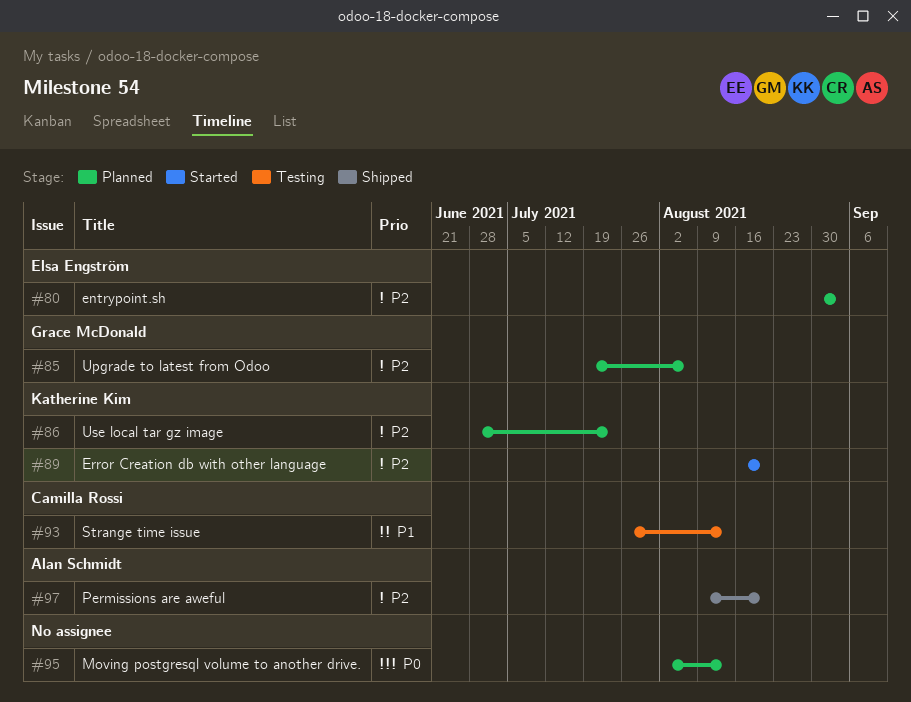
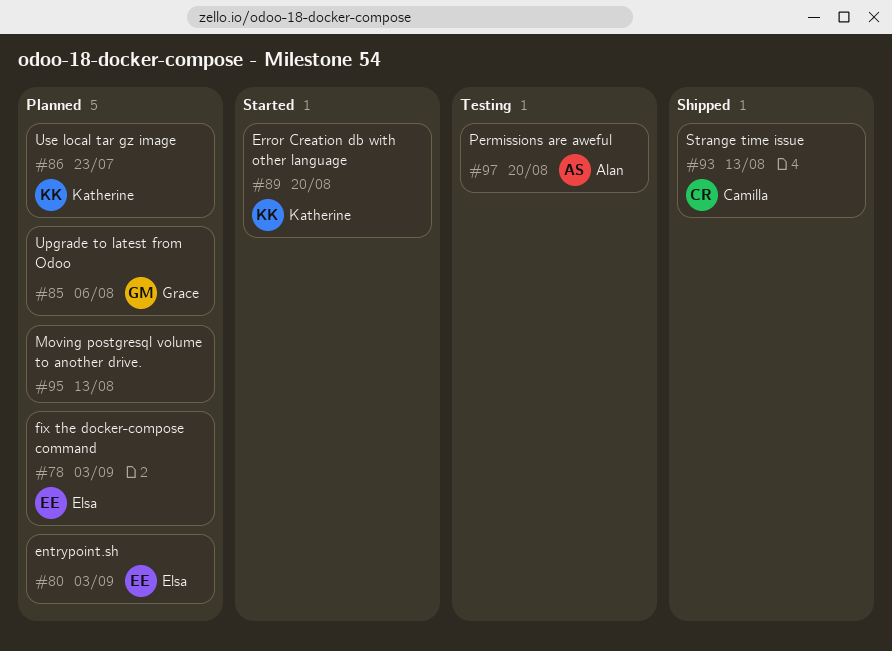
#78: none -> present
#93, status: Testing -> Shipped
#97, status: Shipped -> Testing

